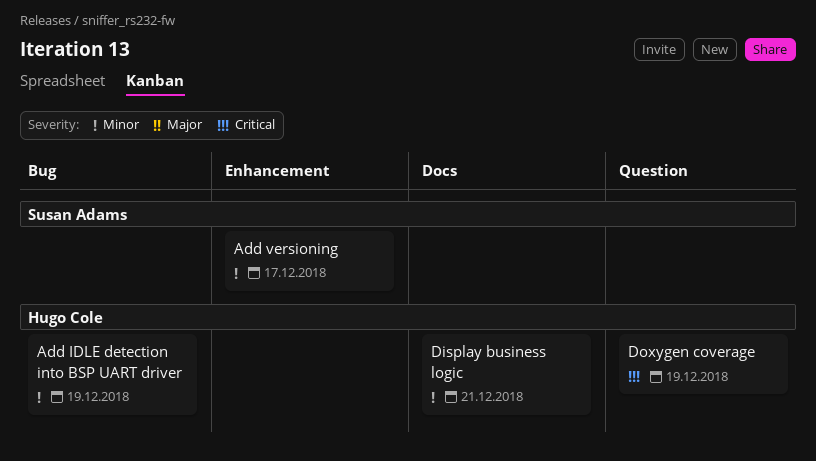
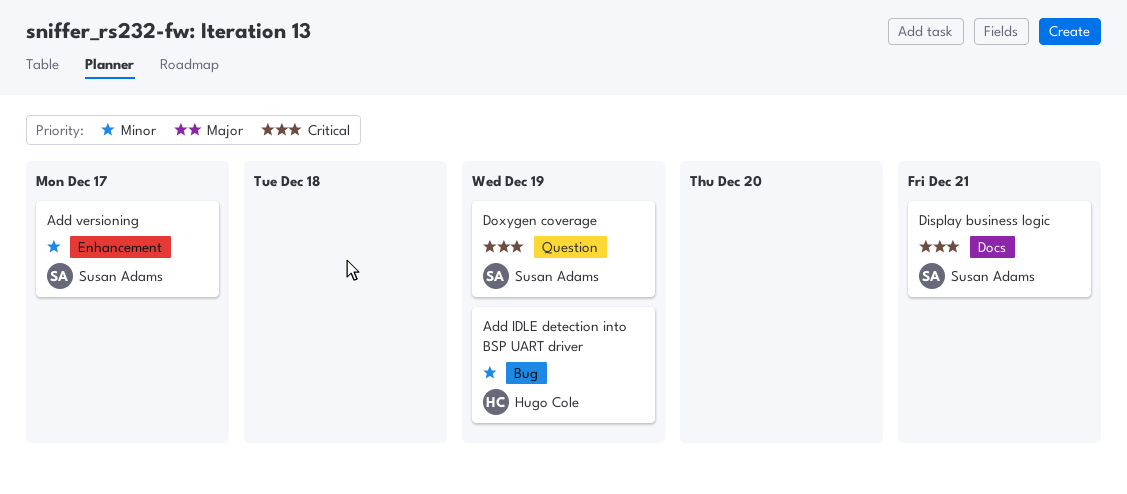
Display business logic, owner: Hugo Cole -> Susan Adams
Display business logic, priority: Minor -> Critical
Doxygen coverage, owner: Hugo Cole -> Susan Adams

